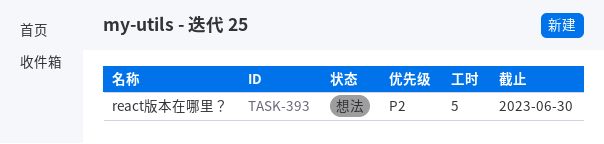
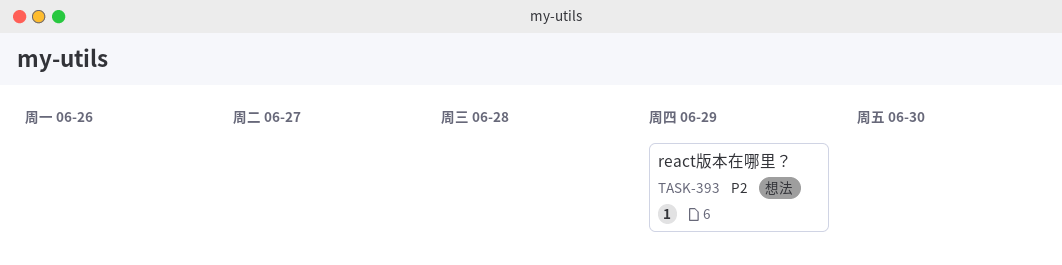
TASK-393, estimate: 5 -> 1
TASK-393, due: Jun 30 -> Jun 29

